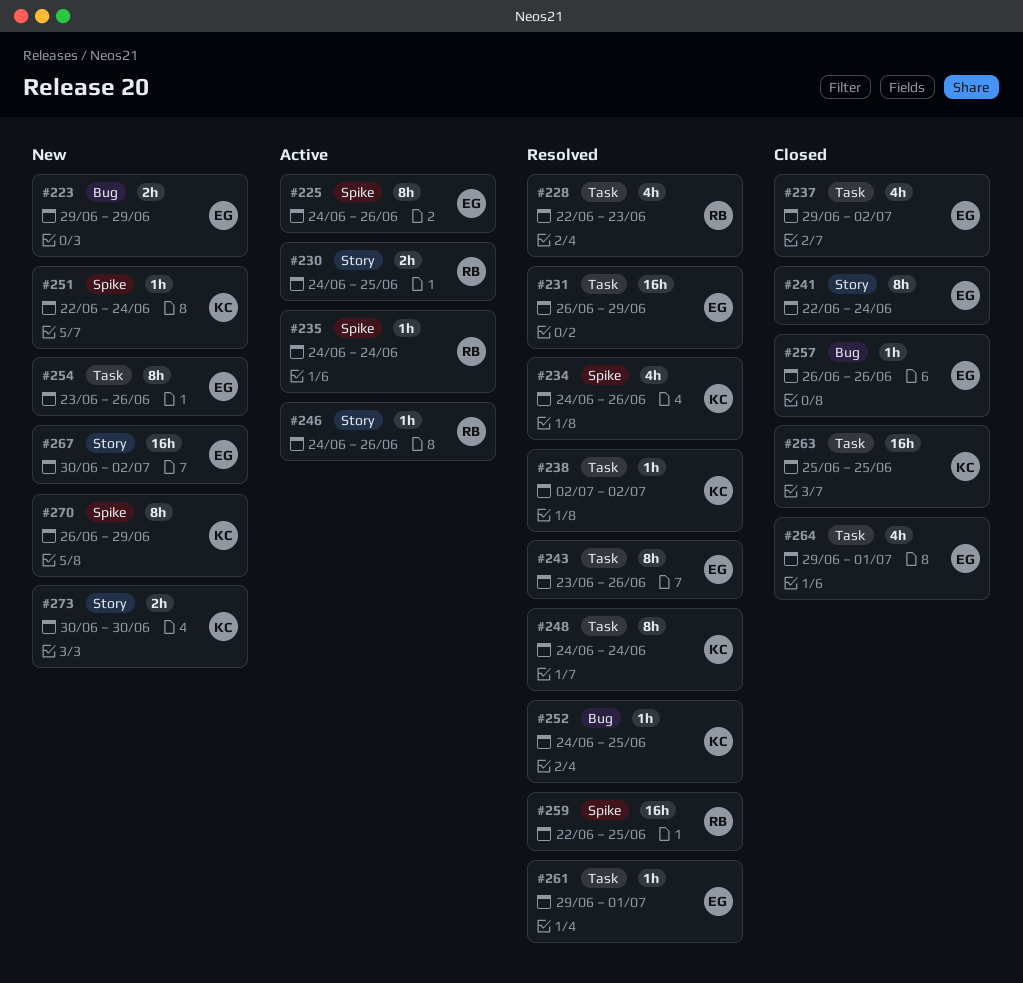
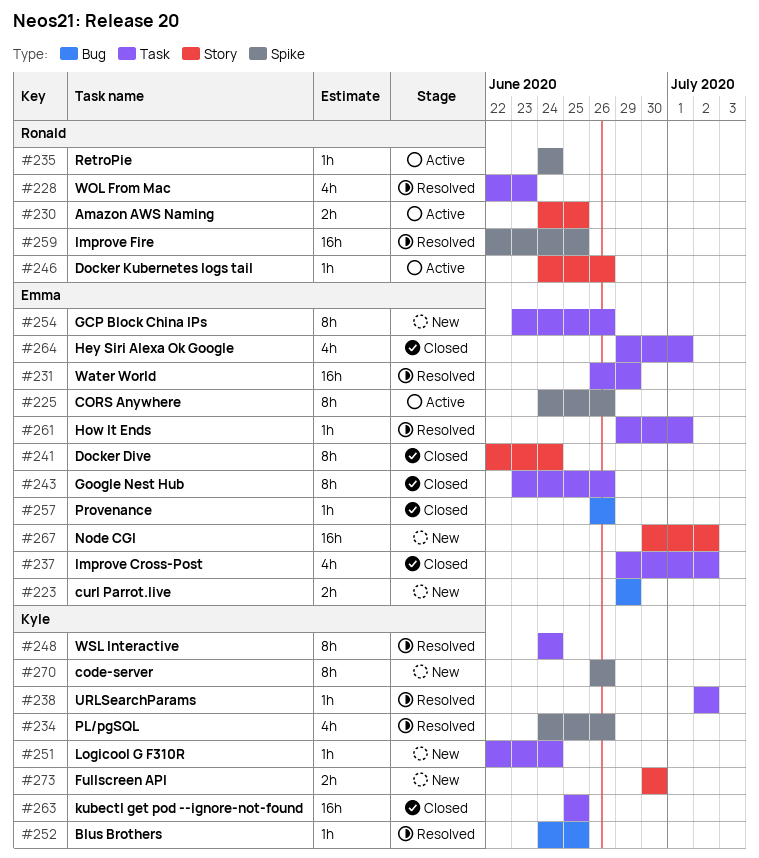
#243, status: Resolved -> Closed
#251, label: Spike -> Task
#270, due: Jun 29 -> Jun 26

